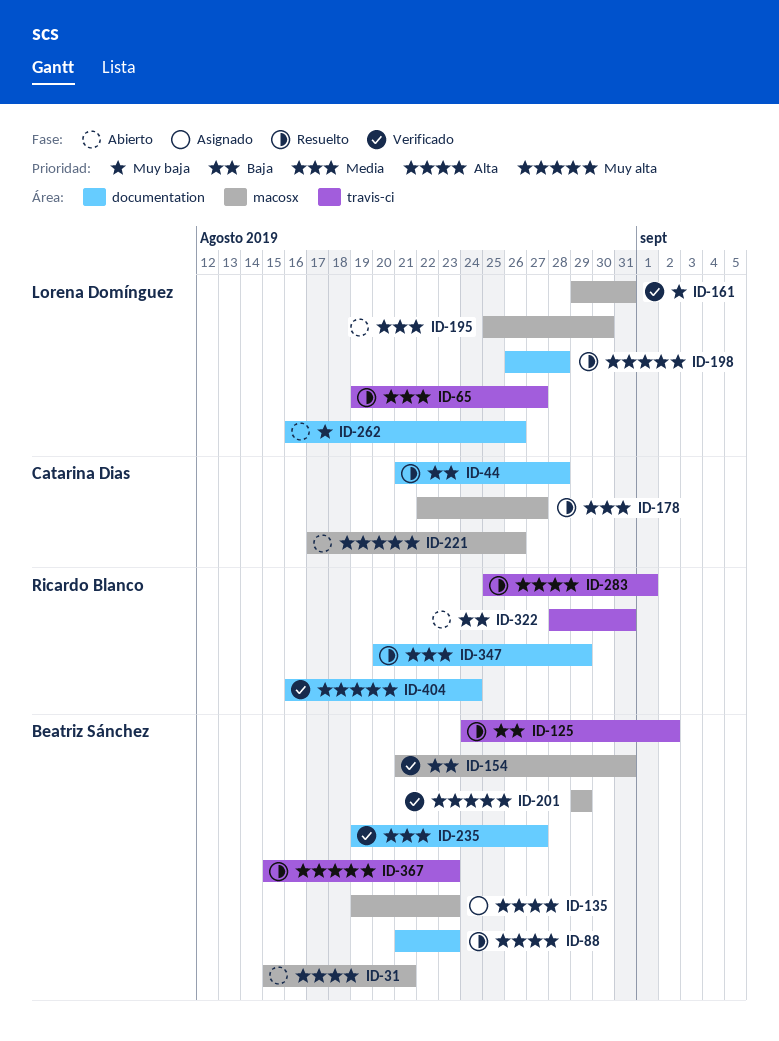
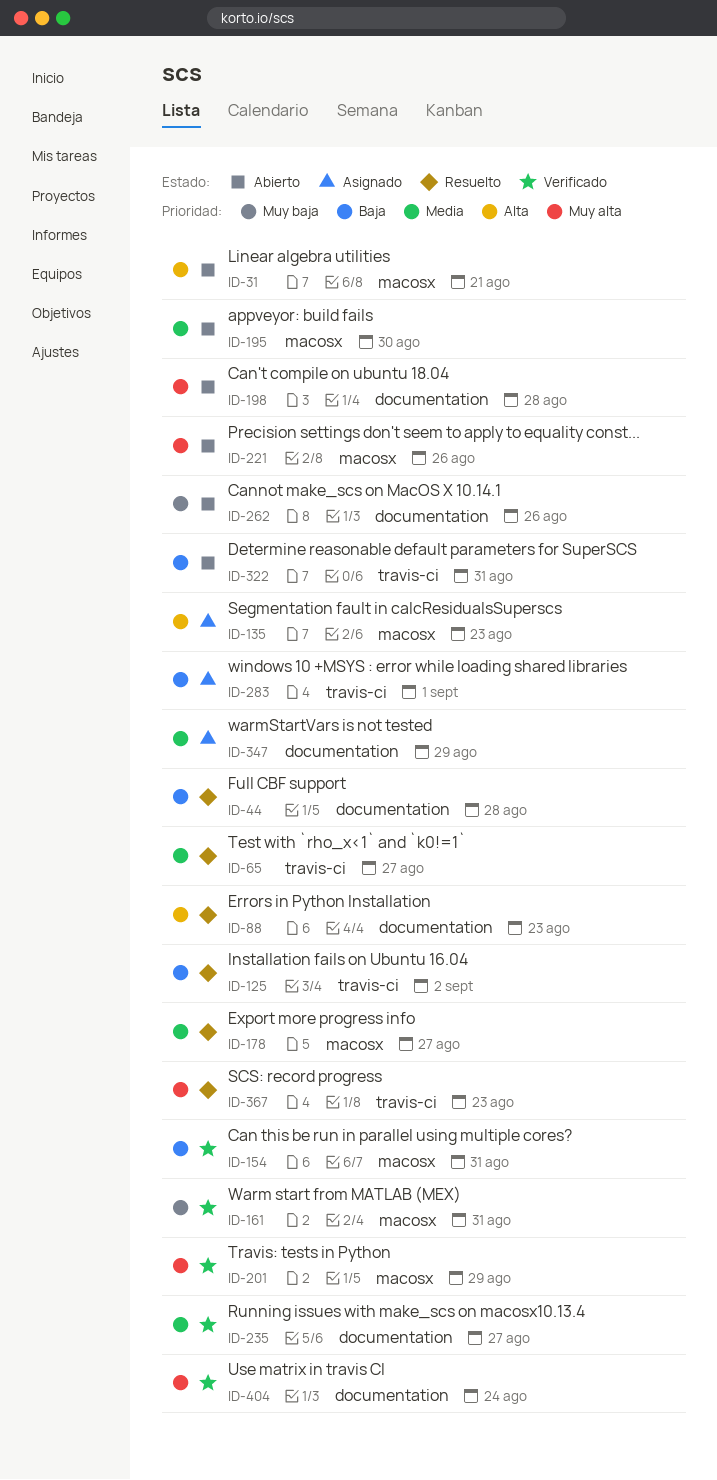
ID-198, status: Resuelto -> Abierto
ID-283, status: Resuelto -> Asignado
ID-283, priority: Alta -> Baja
ID-347, status: Resuelto -> Asignado

